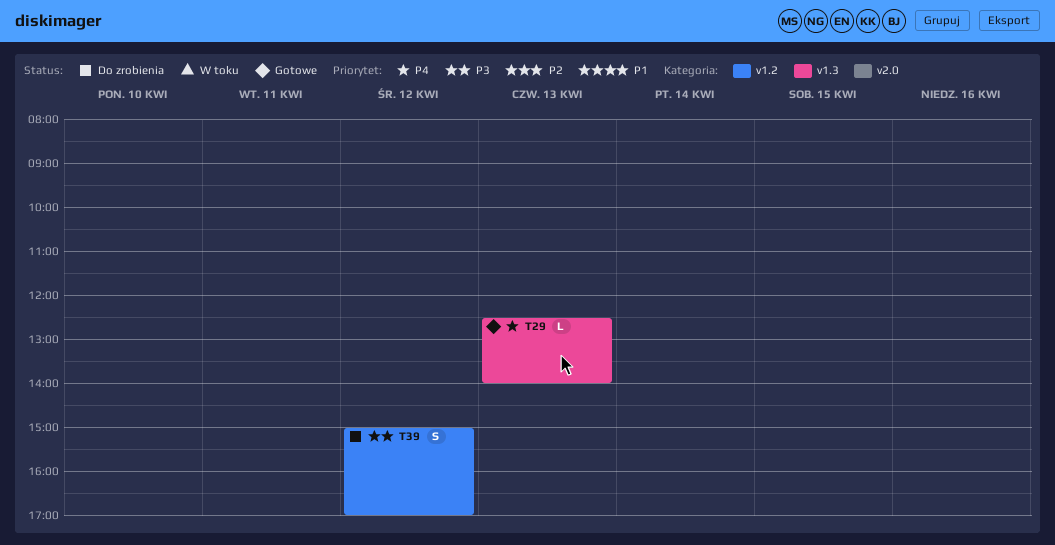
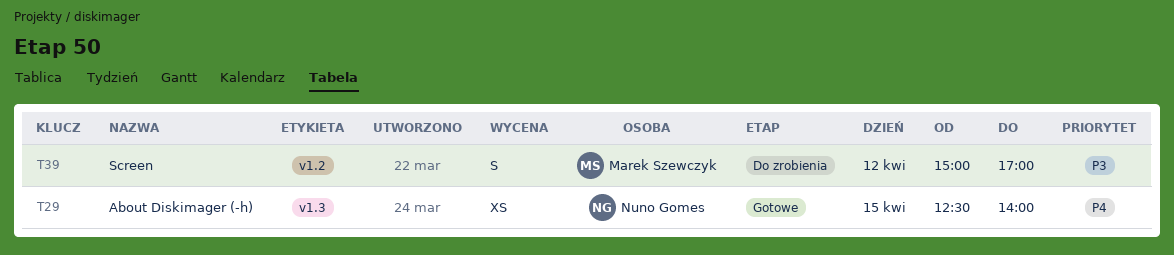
T29, estimate: L -> XS
T29, day: Apr 13 -> Apr 15

